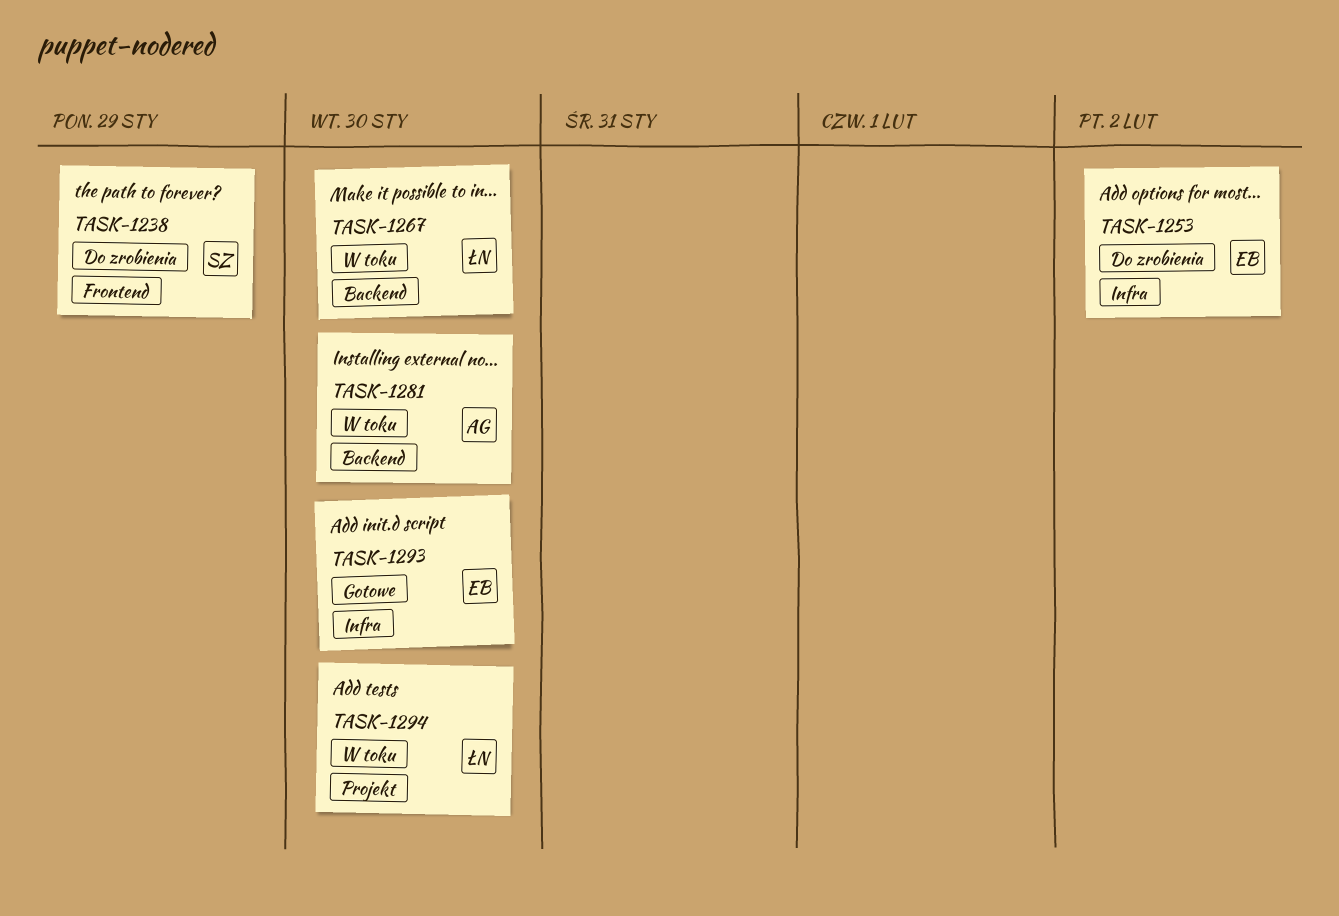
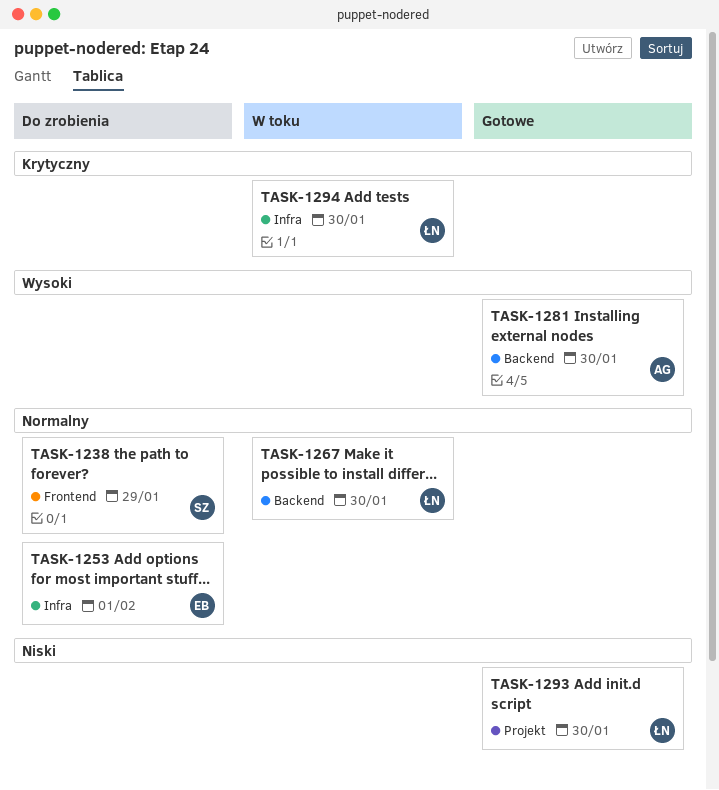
TASK-1253, due: Feb 2 -> Feb 1
TASK-1281, status: W toku -> Gotowe
TASK-1293, owner: EB -> ŁN
TASK-1293, label: Infra -> Projekt
TASK-1294, label: Projekt -> Infra

